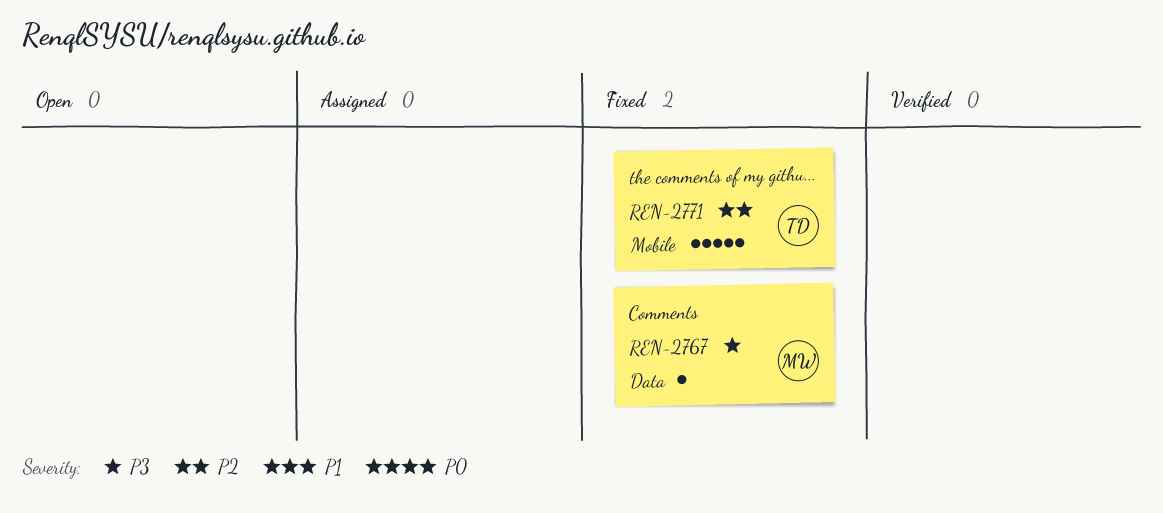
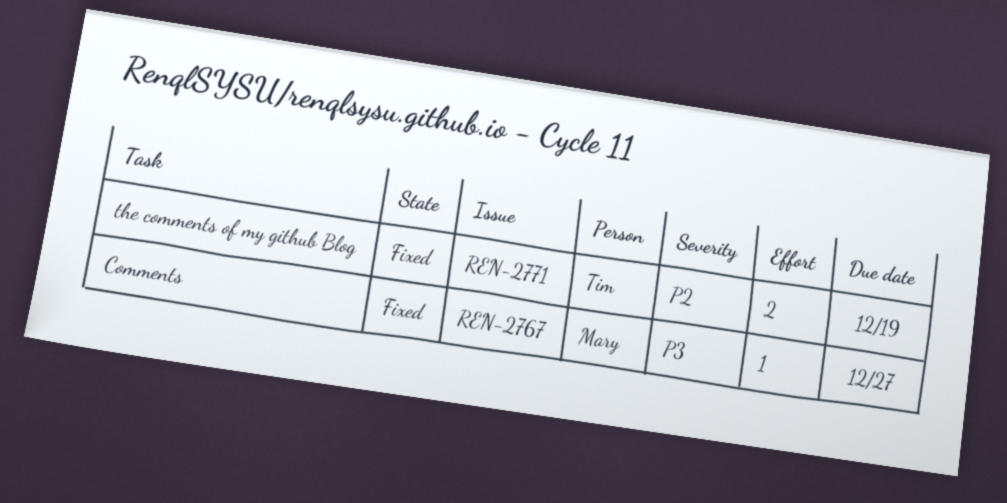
REN-2771, estimate: 5 -> 2

